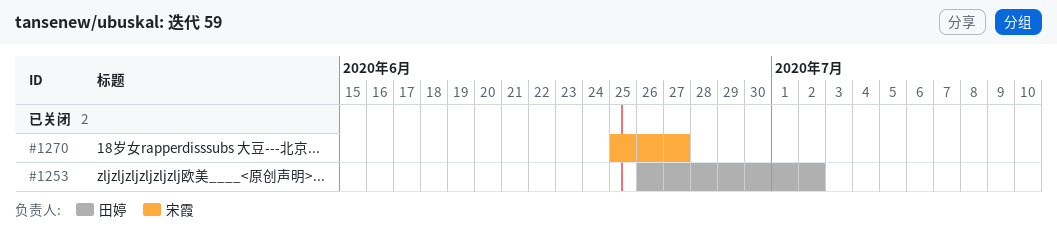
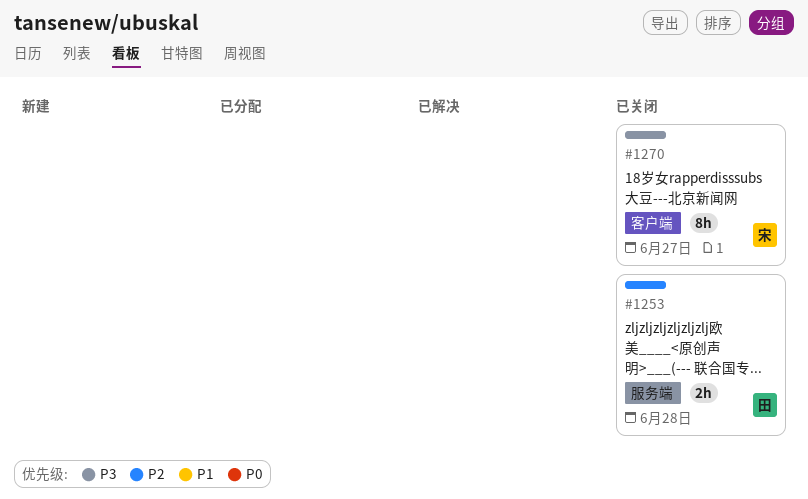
#1253, due: Jul 2 -> Jun 28

